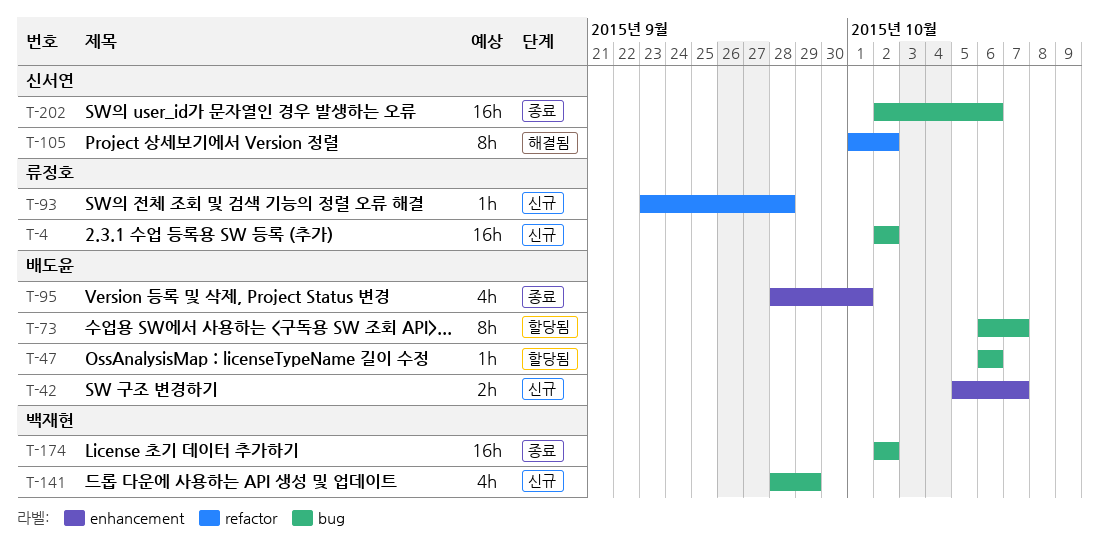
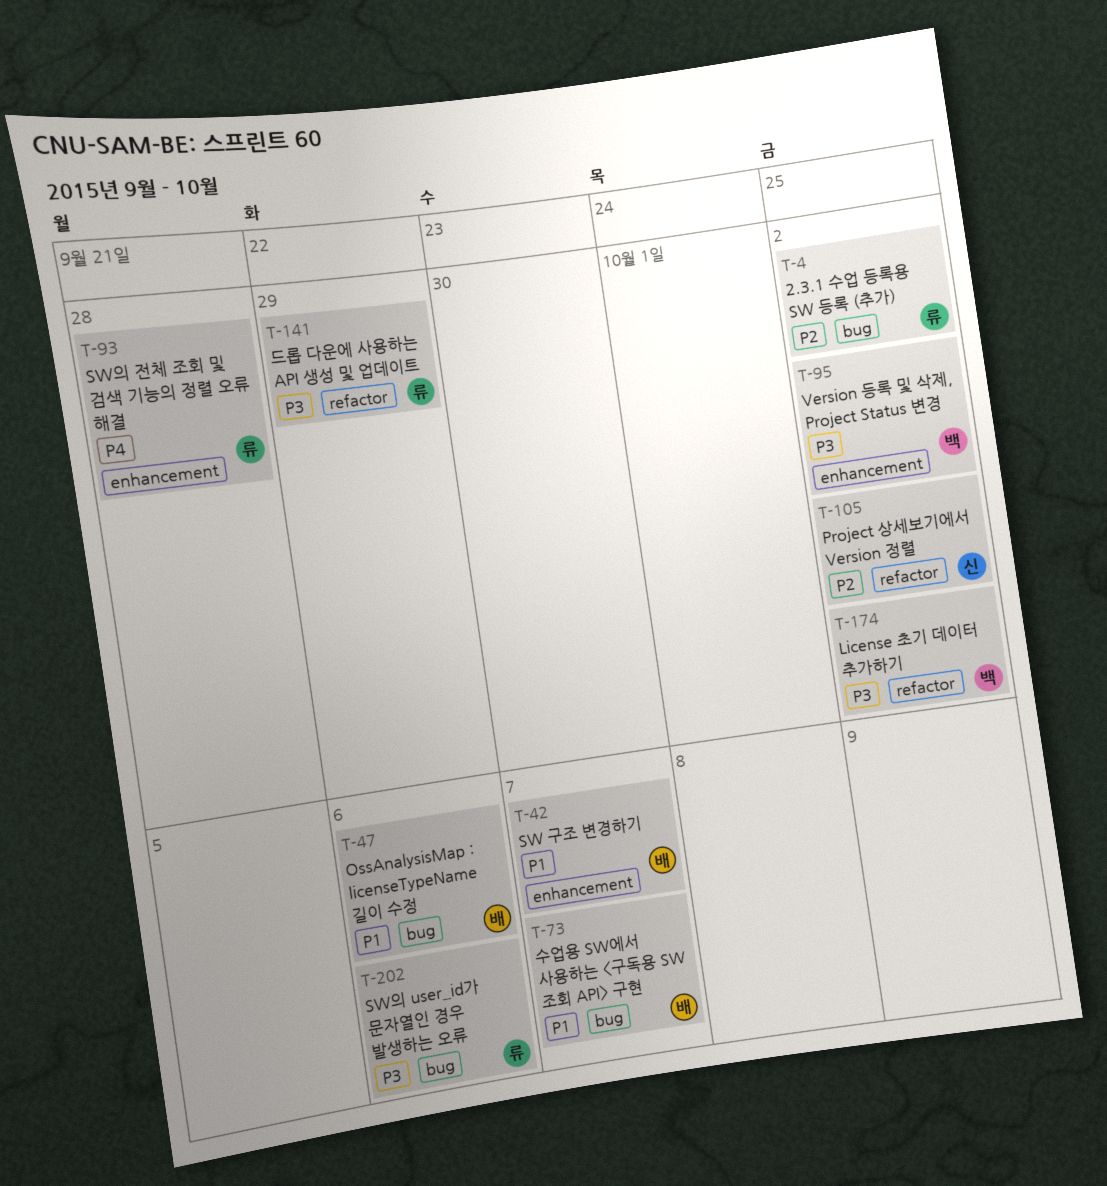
T-93, label: refactor -> enhancement
T-95, owner: 배도윤 -> 백재현
T-95, due: Oct 1 -> Oct 2
T-141, owner: 백재현 -> 류정호
T-141, label: bug -> refactor
T-174, label: bug -> refactor
T-202, owner: 신서연 -> 류정호

